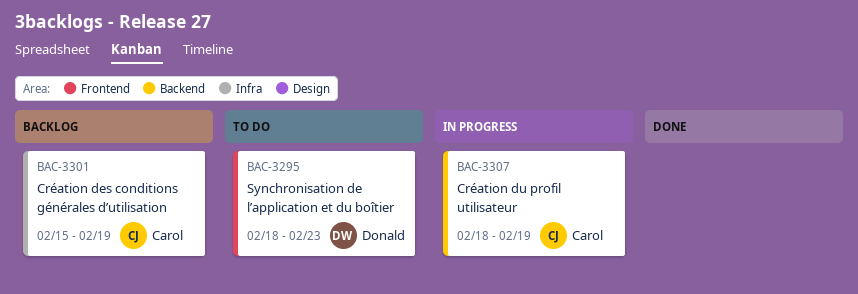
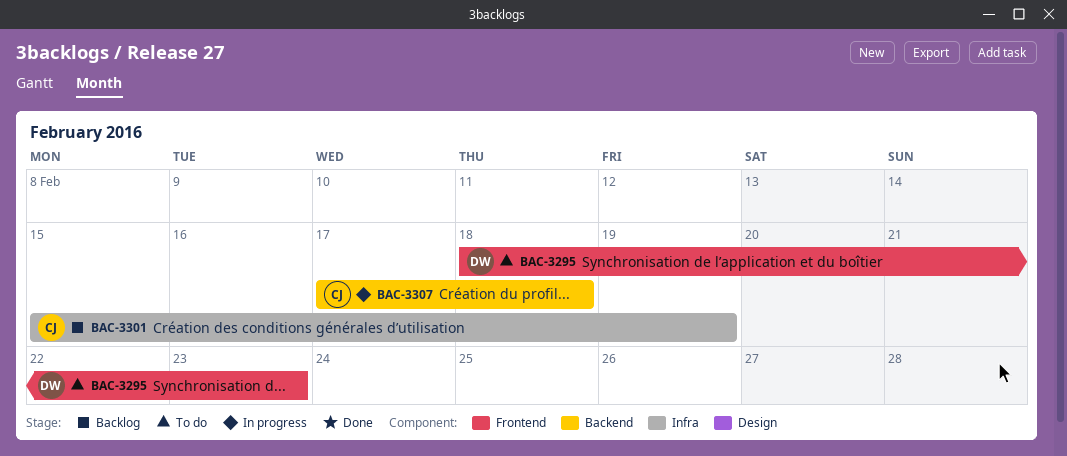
BAC-3307, start: Feb 18 -> Feb 17
BAC-3307, due: Feb 19 -> Feb 18

